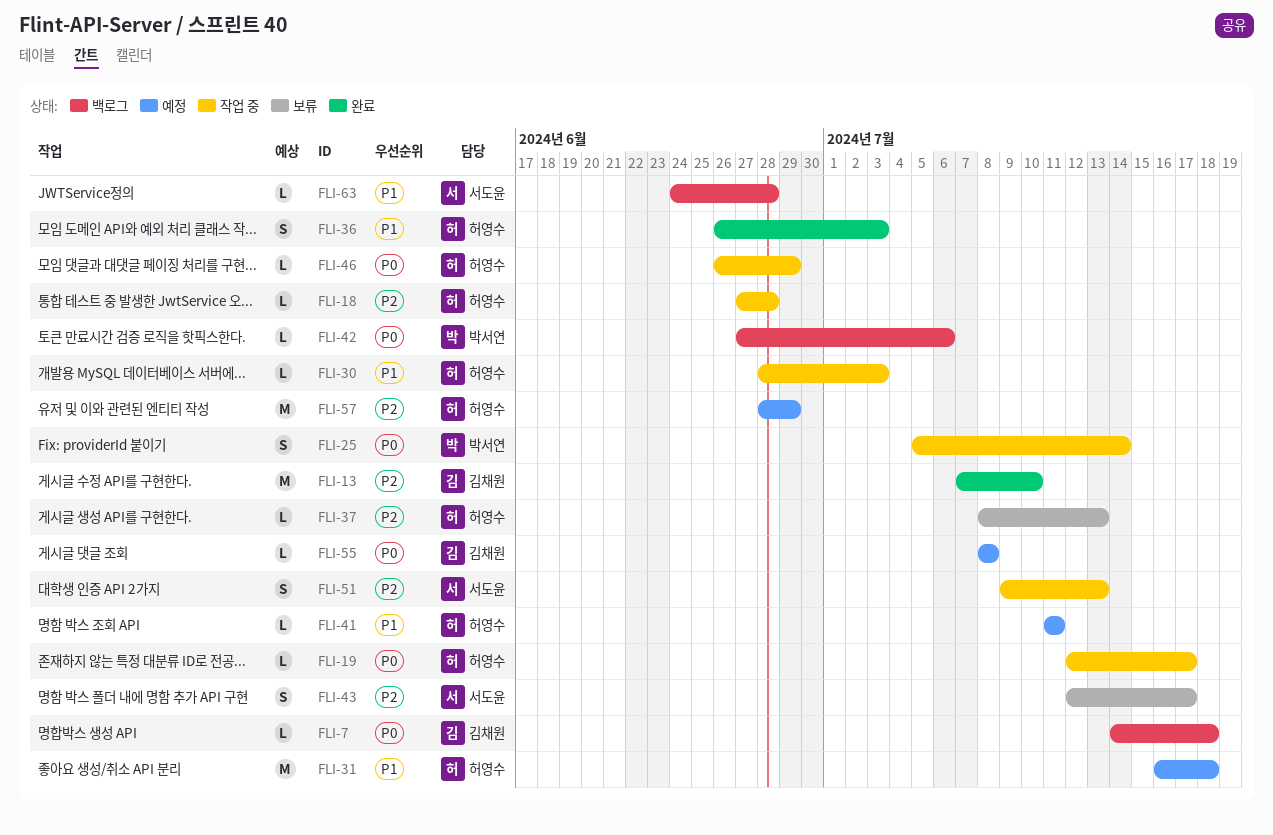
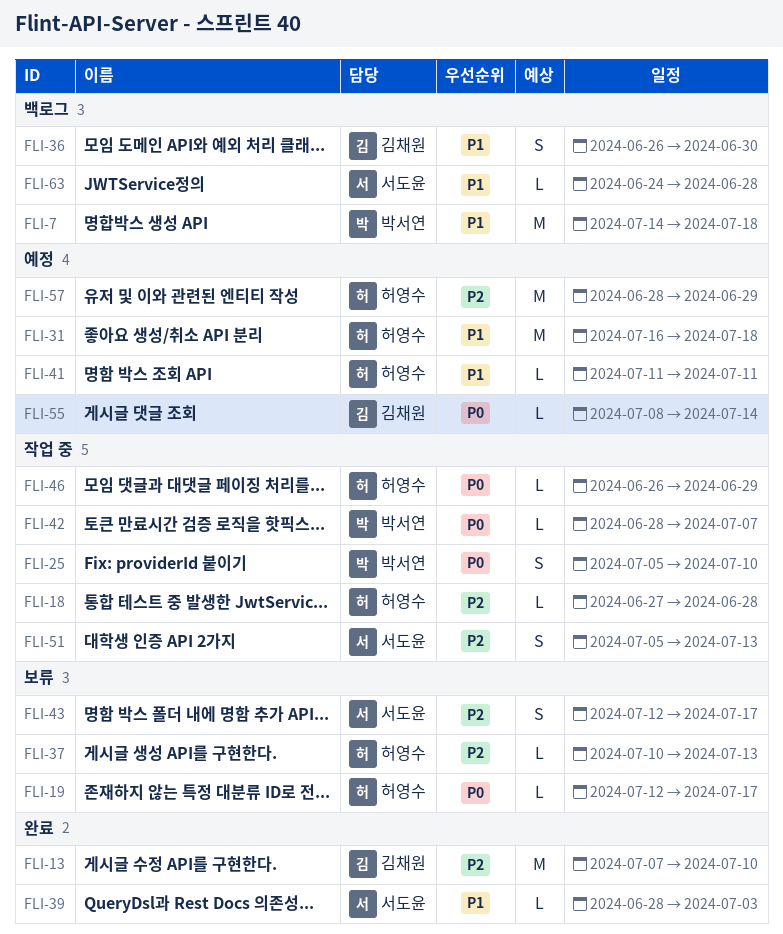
FLI-7, owner: 김채원 -> 박서연
FLI-7, priority: P0 -> P1
FLI-7, estimate: L -> M
FLI-19, status: 작업 중 -> 보류
FLI-25, due: Jul 14 -> Jul 10
FLI-30: present -> none
FLI-36, status: 완료 -> 백로그
FLI-36, owner: 허영수 -> 김채원
FLI-36, due: Jul 3 -> Jun 30
FLI-37, start: Jul 8 -> Jul 10
FLI-39: none -> present
FLI-42, status: 백로그 -> 작업 중
FLI-42, start: Jun 27 -> Jun 28
FLI-42, due: Jul 6 -> Jul 7
FLI-51, start: Jul 9 -> Jul 5
FLI-55, due: Jul 8 -> Jul 14

